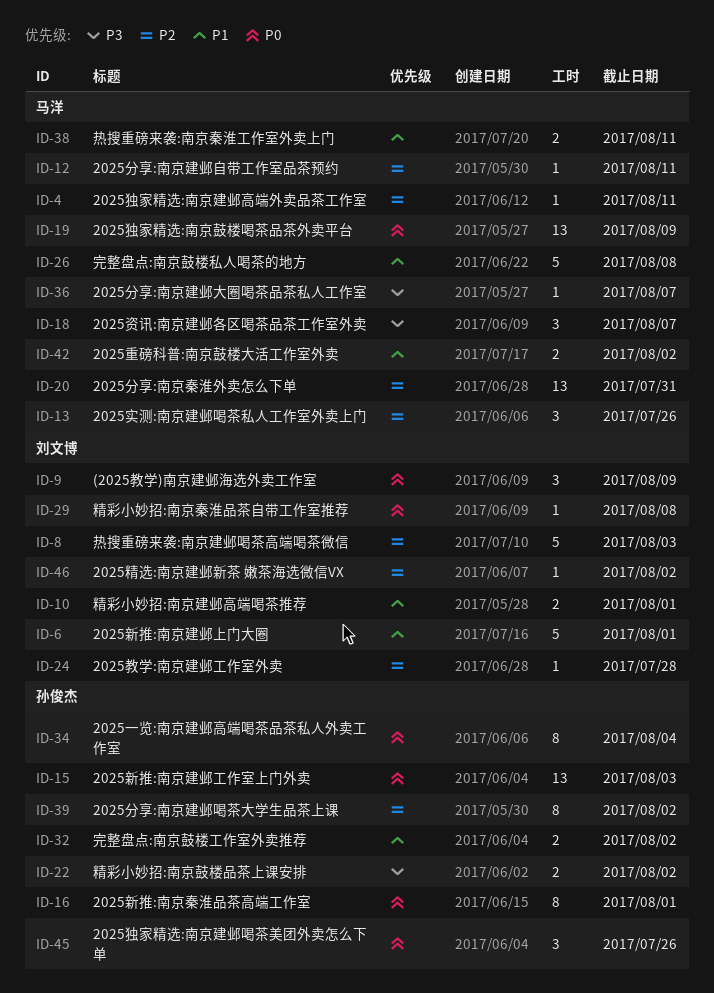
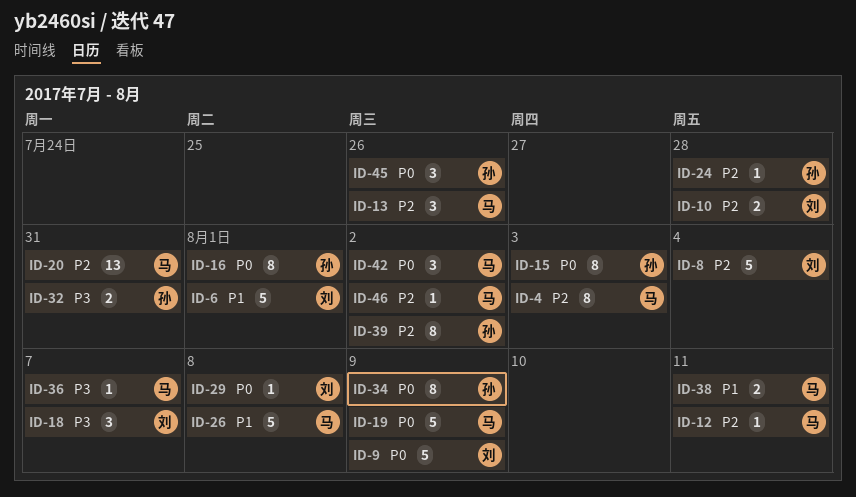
ID-4, estimate: 1 -> 8
ID-4, due: Aug 11 -> Aug 3
ID-8, due: Aug 3 -> Aug 4
ID-9, estimate: 3 -> 5
ID-10, priority: P1 -> P2
ID-10, due: Aug 1 -> Jul 28
ID-15, estimate: 13 -> 8
ID-18, owner: 马洋 -> 刘文博
ID-19, estimate: 13 -> 5
ID-22: present -> none
ID-24, owner: 刘文博 -> 孙俊杰
ID-32, priority: P1 -> P3
ID-32, due: Aug 2 -> Jul 31
ID-34, due: Aug 4 -> Aug 9
ID-42, priority: P1 -> P0
ID-42, estimate: 2 -> 3
ID-46, owner: 刘文博 -> 马洋

